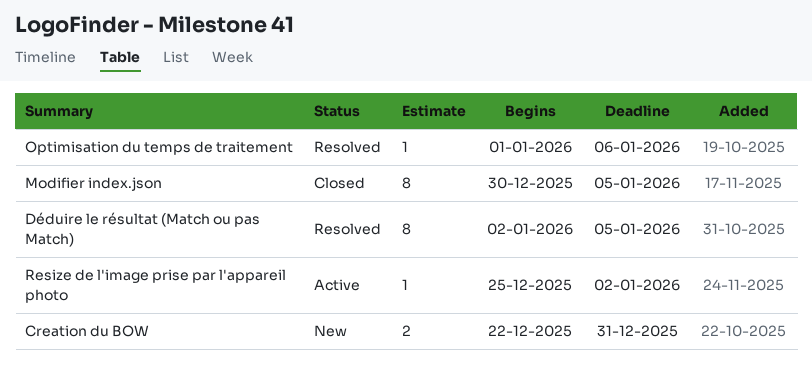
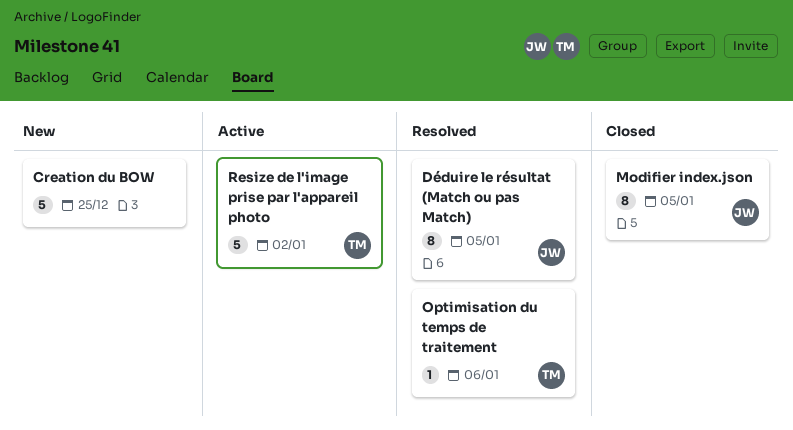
Creation du BOW, estimate: 2 -> 5
Creation du BOW, due: Dec 31 -> Dec 25
Resize de l'image prise par l'appareil photo, estimate: 1 -> 5

